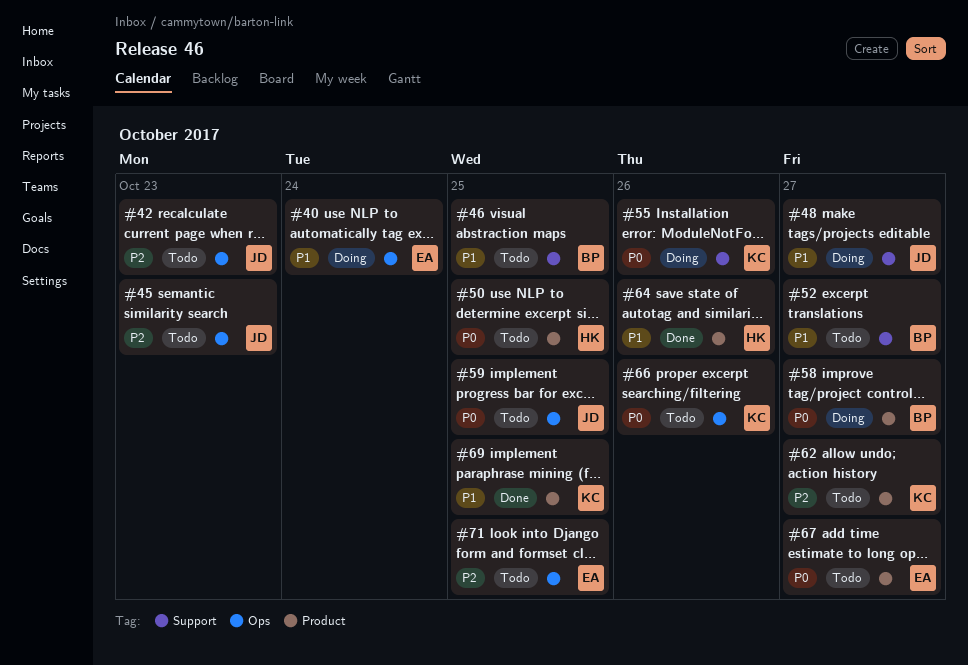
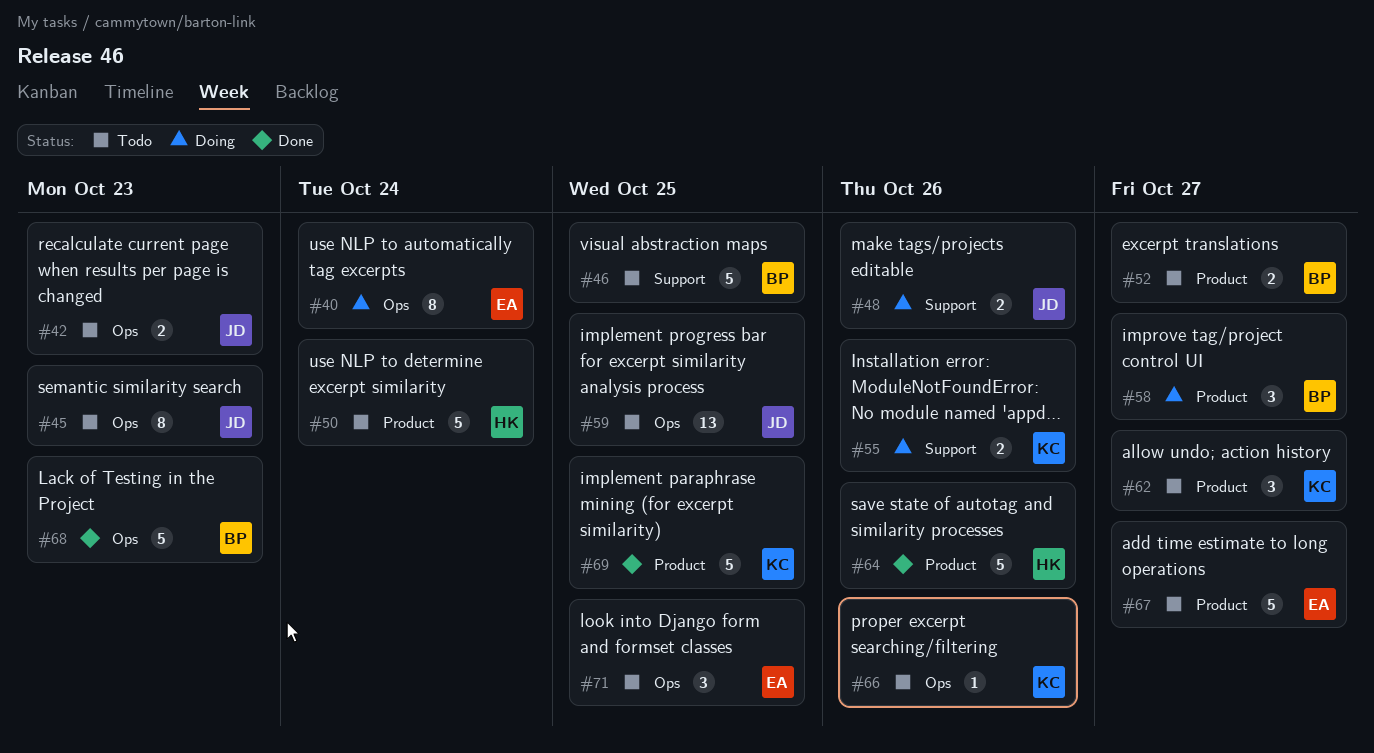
#48, due: Oct 27 -> Oct 26
#50, due: Oct 25 -> Oct 24
#52, label: Support -> Product
#68: none -> present

